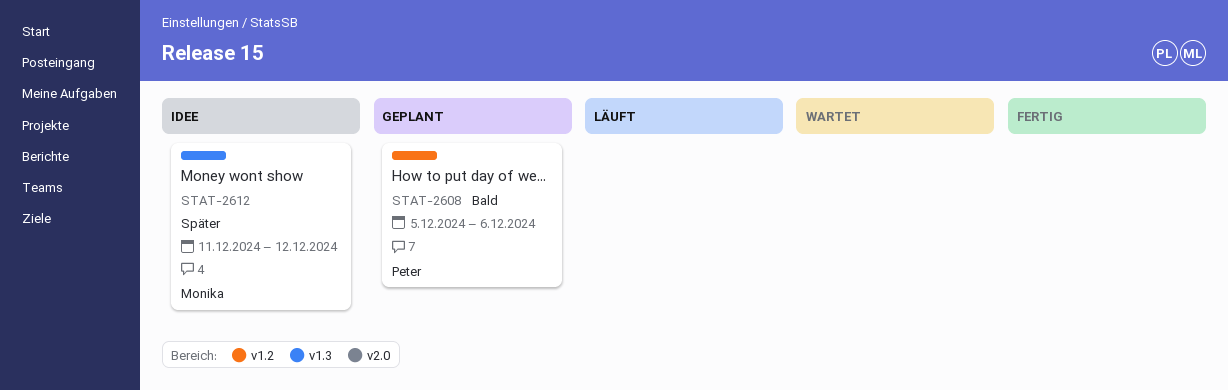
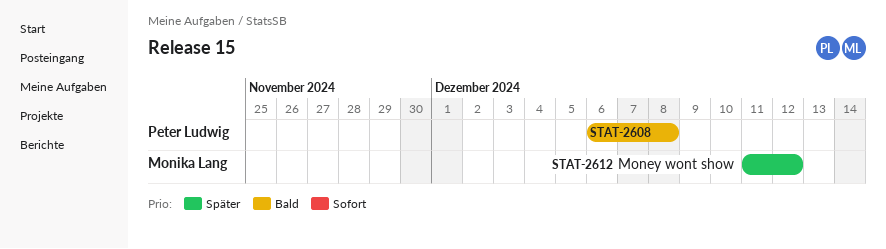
STAT-2608, start: Dec 5 -> Dec 6
STAT-2608, due: Dec 6 -> Dec 8

